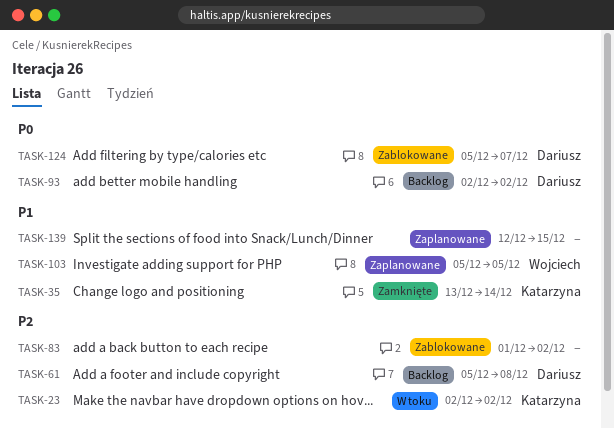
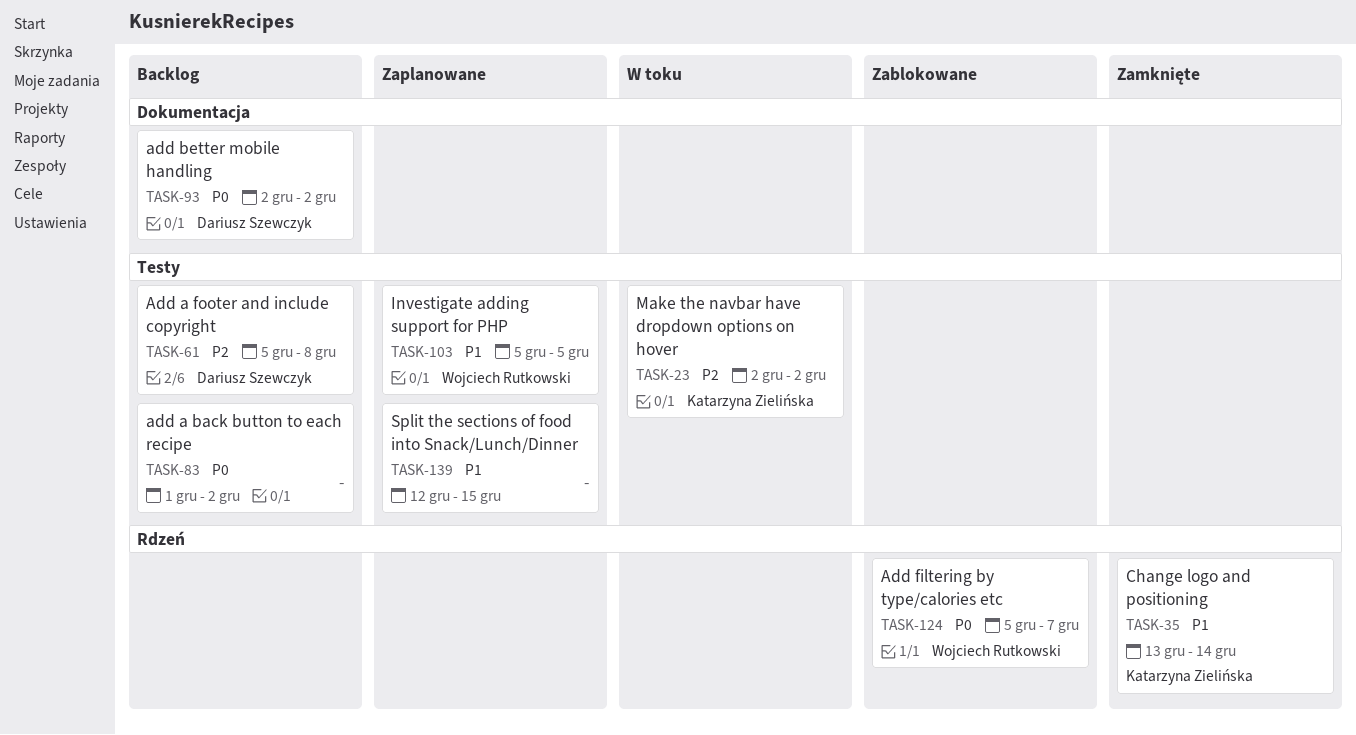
TASK-83, status: Zablokowane -> Backlog
TASK-83, priority: P2 -> P0
TASK-124, owner: Dariusz Szewczyk -> Wojciech Rutkowski

